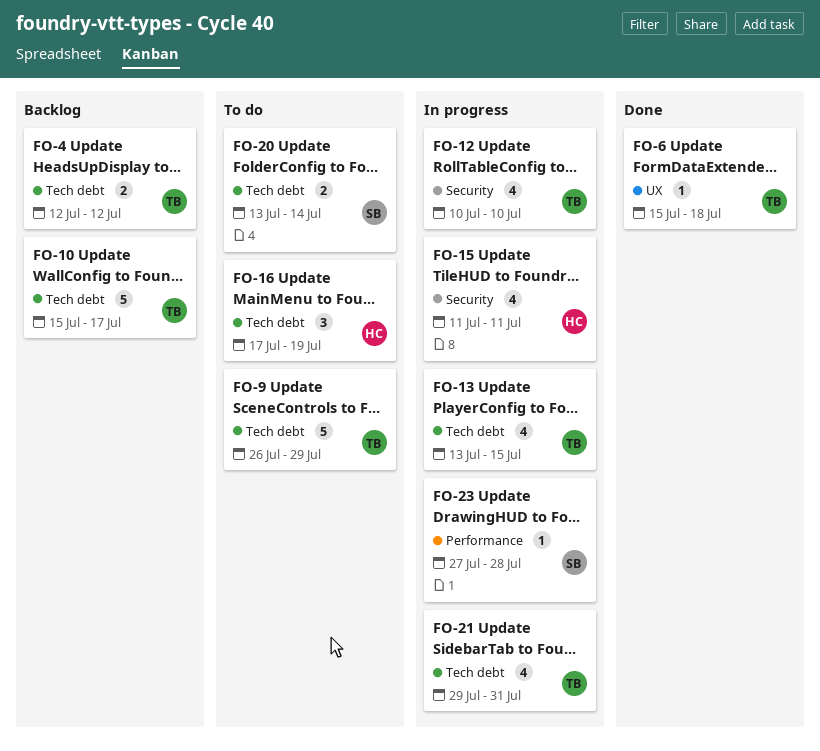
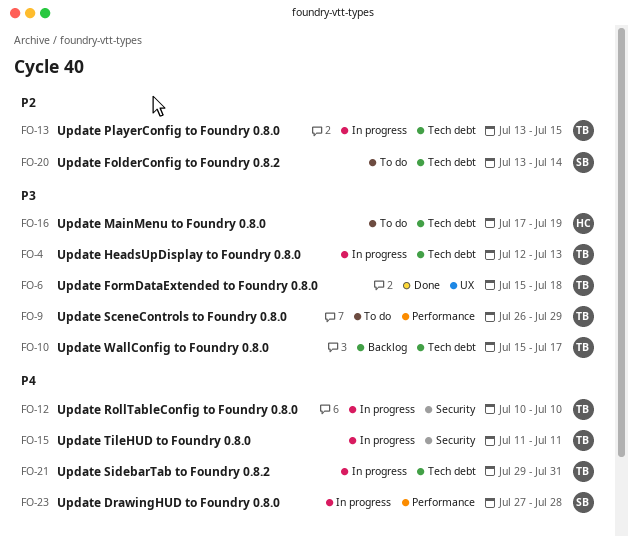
FO-4, status: Backlog -> In progress
FO-4, due: Jul 12 -> Jul 13
FO-9, label: Tech debt -> Performance
FO-15, owner: HC -> TB

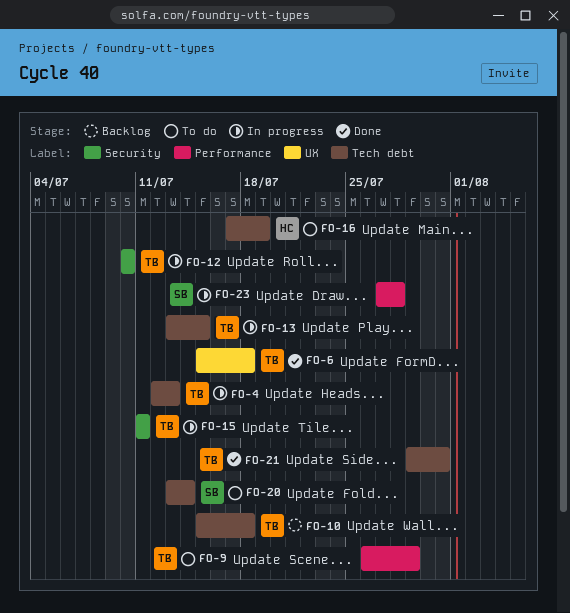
FO-10, due: Jul 17 -> Jul 18
FO-21, status: In progress -> Done

